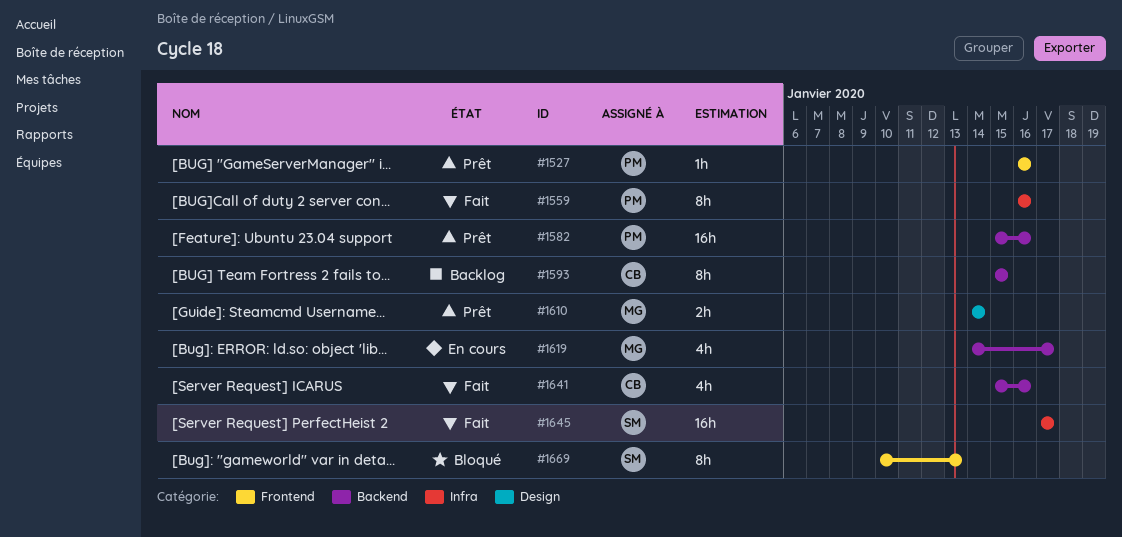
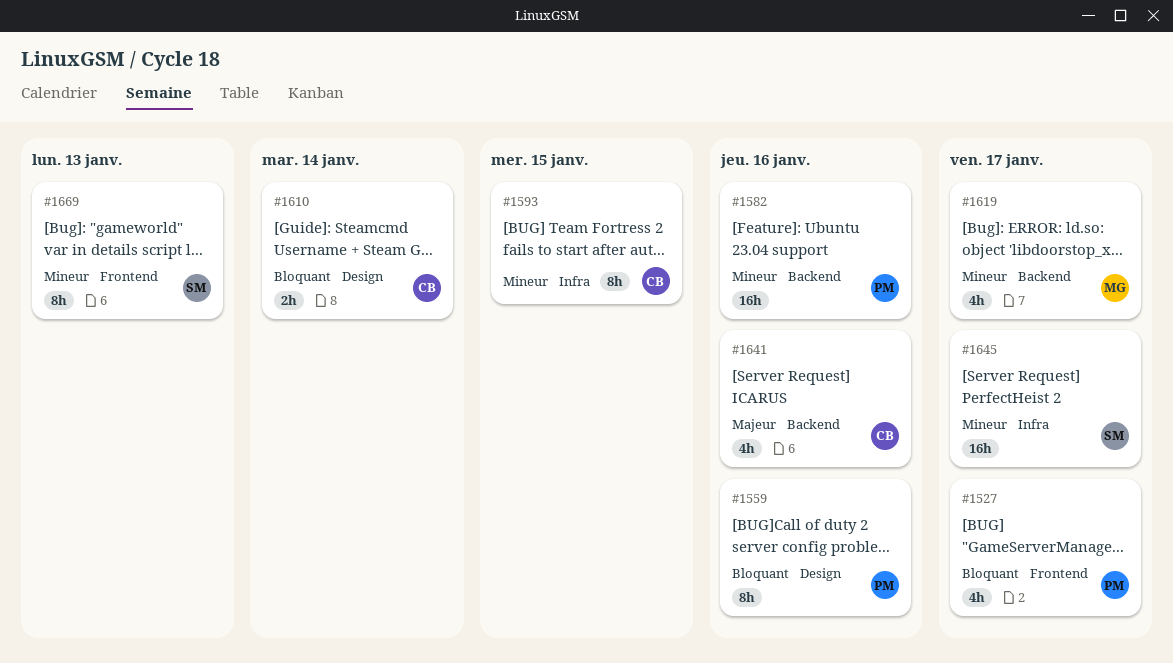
#1527, estimate: 1h -> 4h
#1527, due: Jan 16 -> Jan 17
#1559, label: Infra -> Design
#1593, label: Backend -> Infra
#1610, owner: MG -> CB

